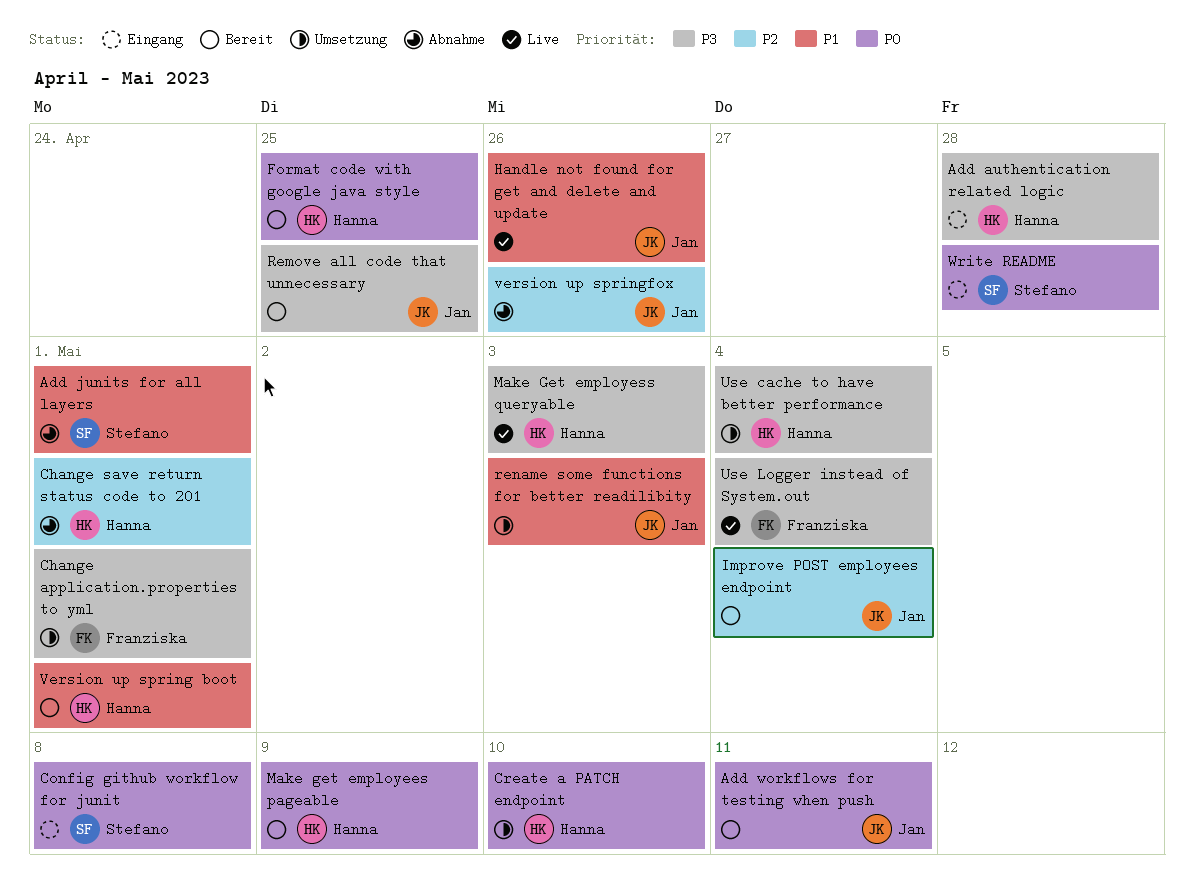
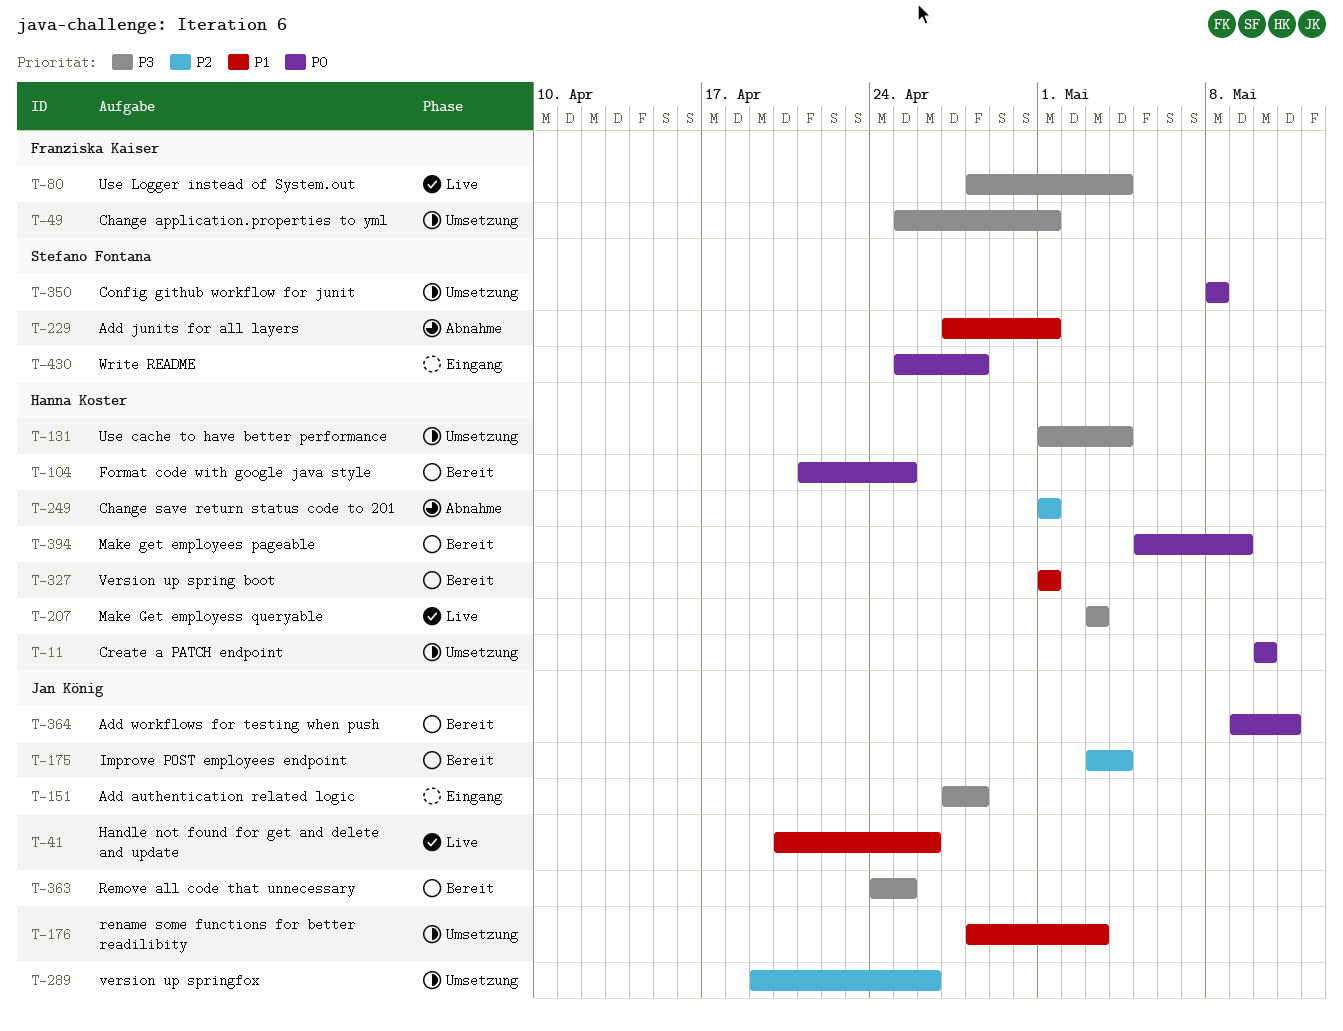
Add authentication related logic, owner: Hanna Koster -> Jan König
Config github workflow for junit, status: Eingang -> Umsetzung
version up springfox, status: Abnahme -> Umsetzung

